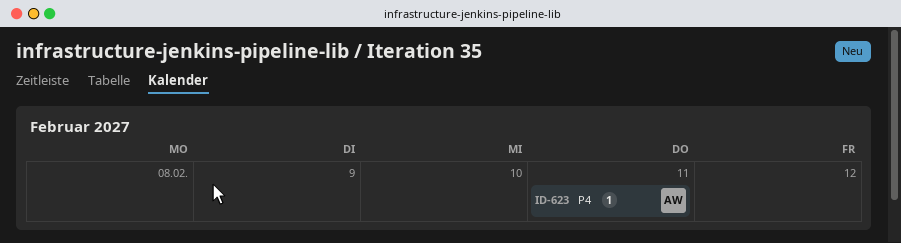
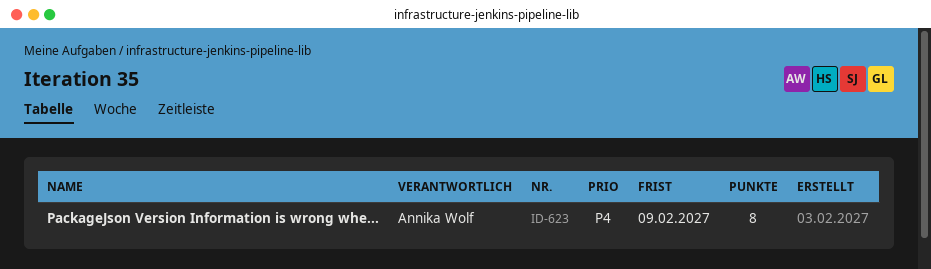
ID-623, estimate: 1 -> 8
ID-623, due: Feb 11 -> Feb 9

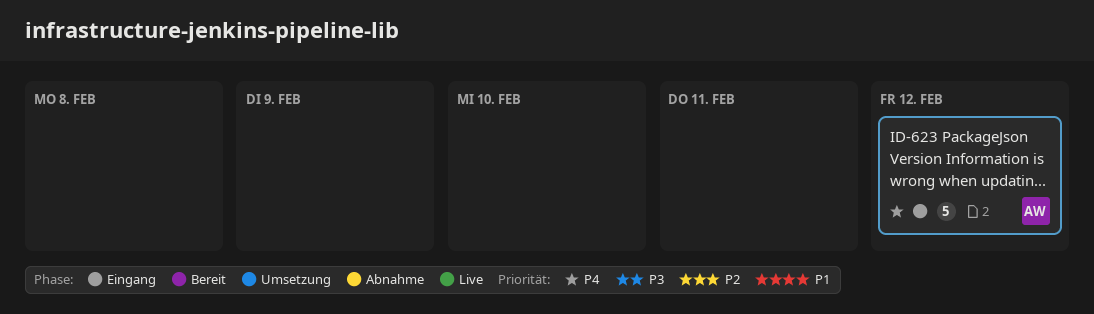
ID-623, estimate: 8 -> 5
ID-623, due: Feb 9 -> Feb 12

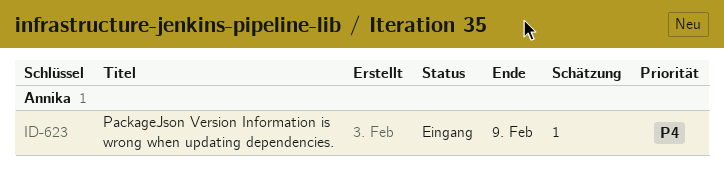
ID-623, estimate: 5 -> 1
ID-623, due: Feb 12 -> Feb 9

